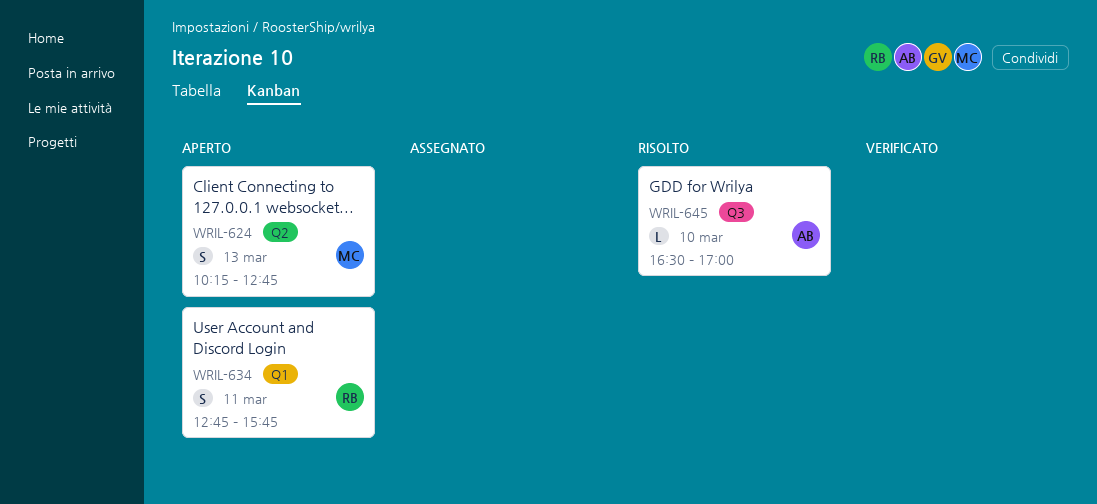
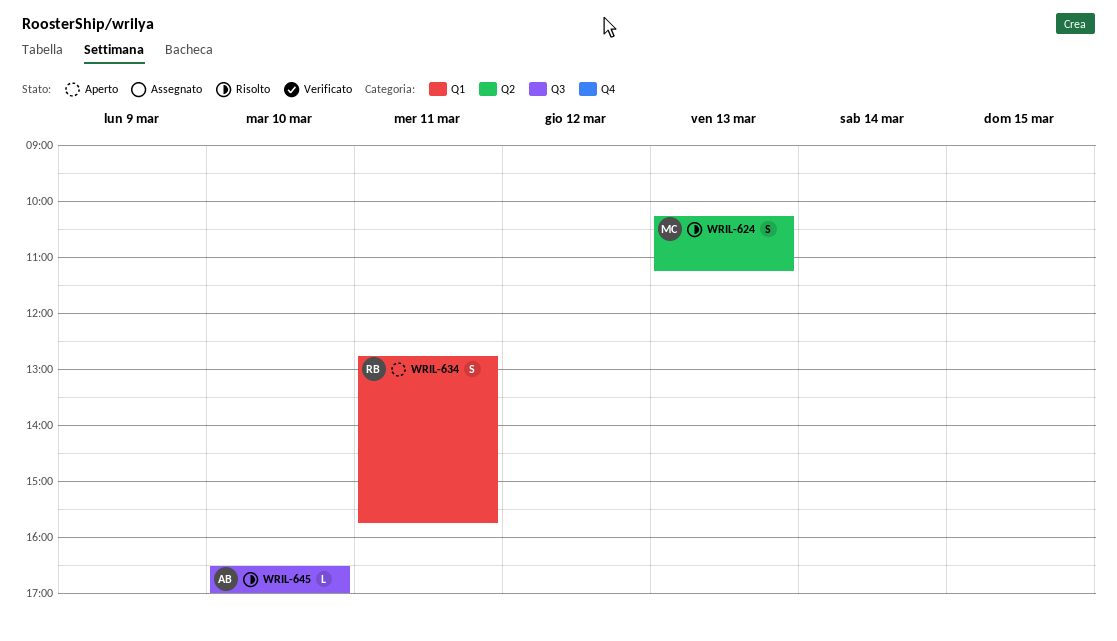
WRIL-624, status: Aperto -> Risolto
WRIL-624, ends: 12:45 -> 11:15

